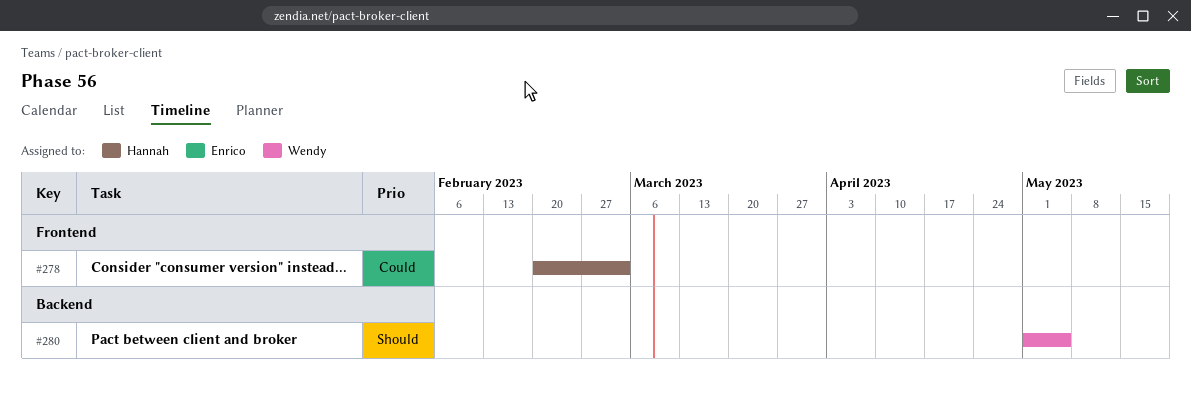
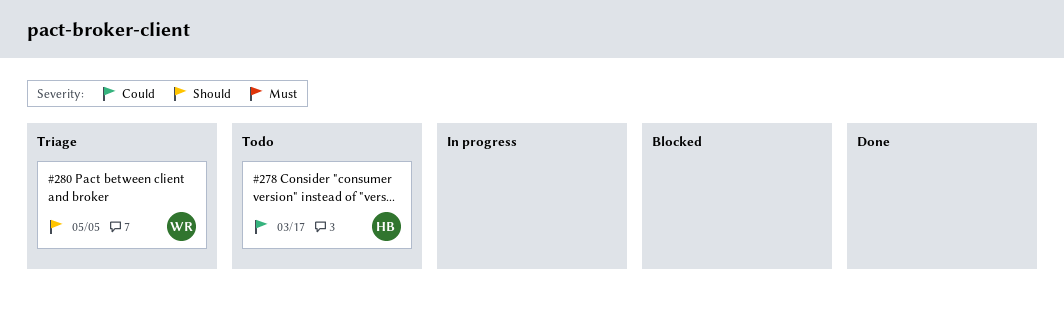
#278, due: Mar 3 -> Mar 17

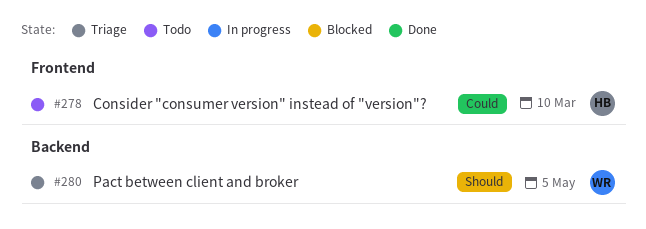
#278, due: Mar 17 -> Mar 10

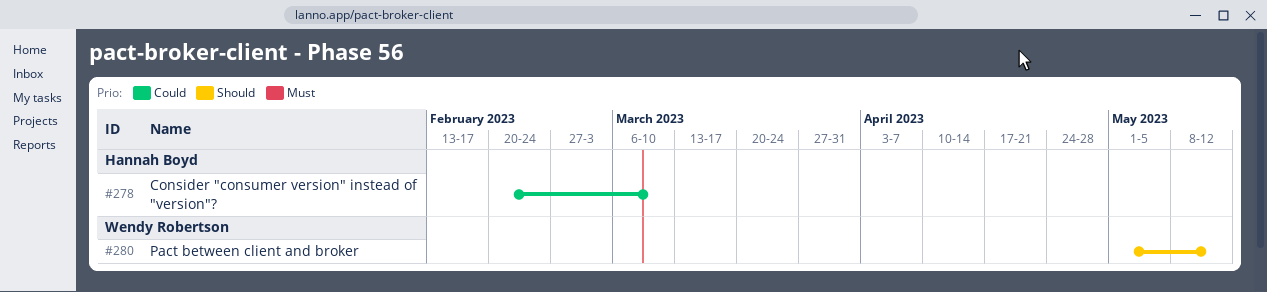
#280, due: May 5 -> May 12

